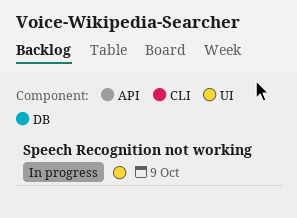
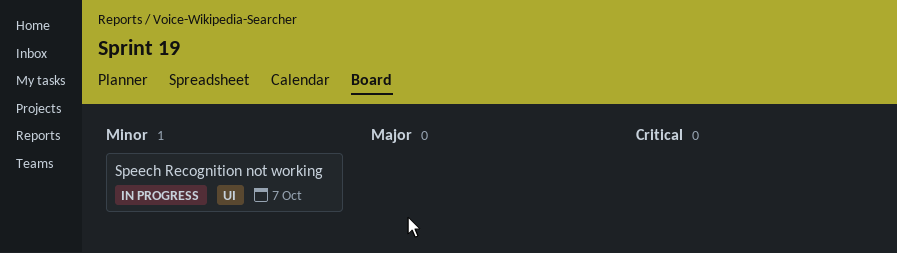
Speech Recognition not working, due: Oct 9 -> Oct 7

